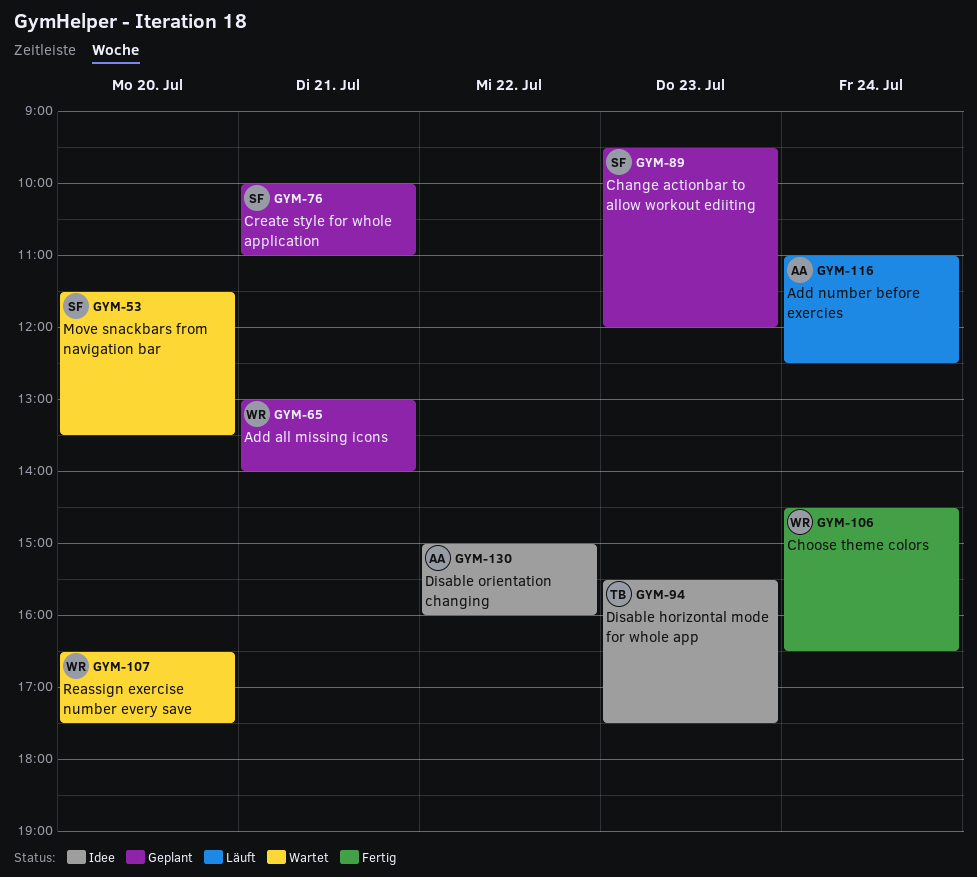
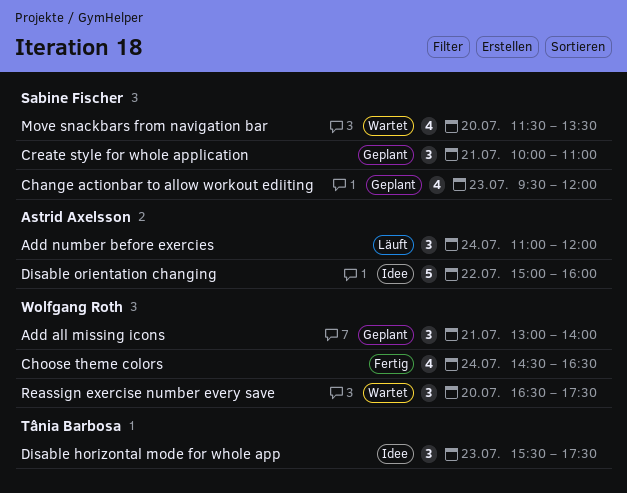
Add number before exercies, ends: 12:30 -> 12:00

